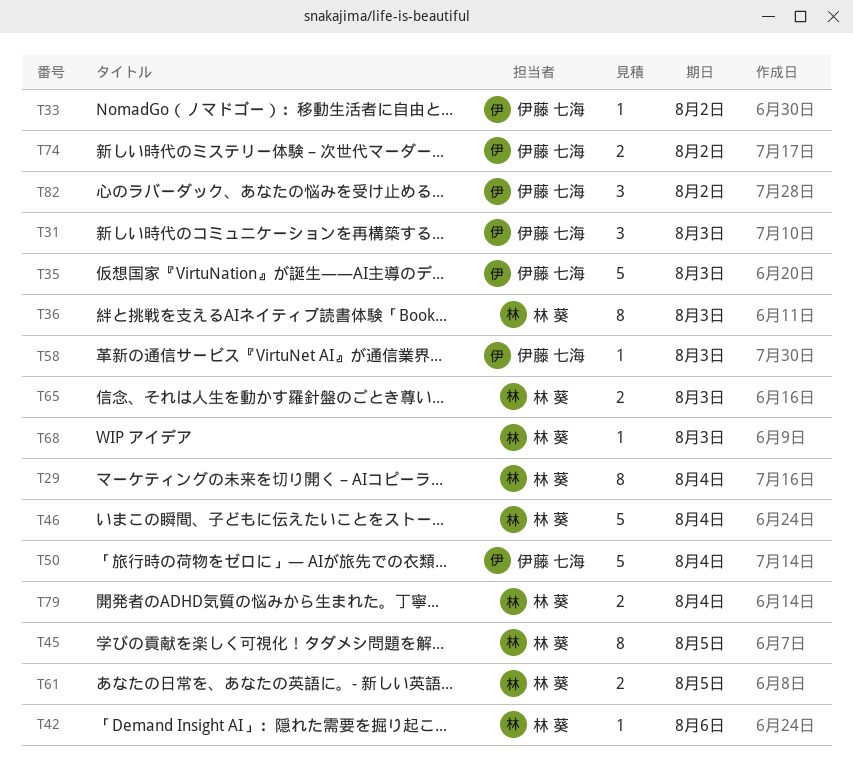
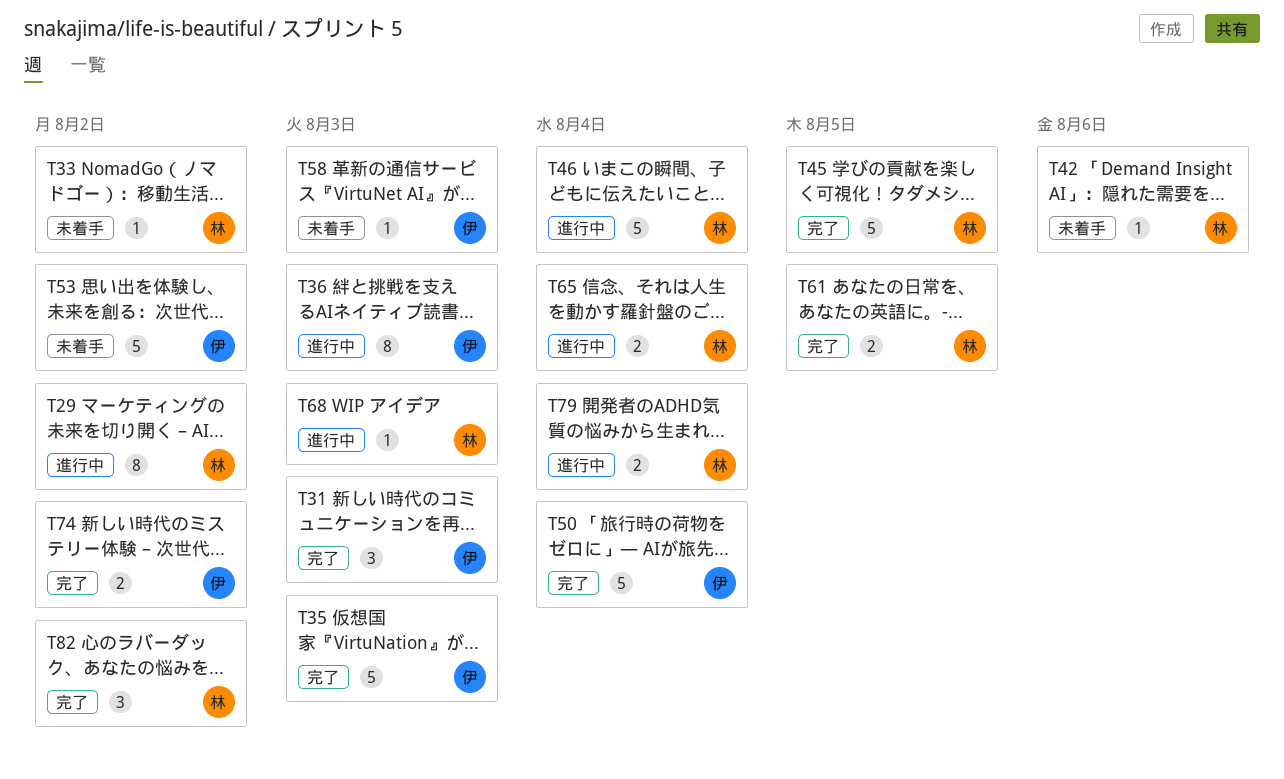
T29, due: Aug 4 -> Aug 2
T33, owner: 伊藤 七海 -> 林 葵
T36, owner: 林 葵 -> 伊藤 七海
T45, estimate: 8 -> 5
T53: none -> present
T65, due: Aug 3 -> Aug 4
T82, owner: 伊藤 七海 -> 林 葵

